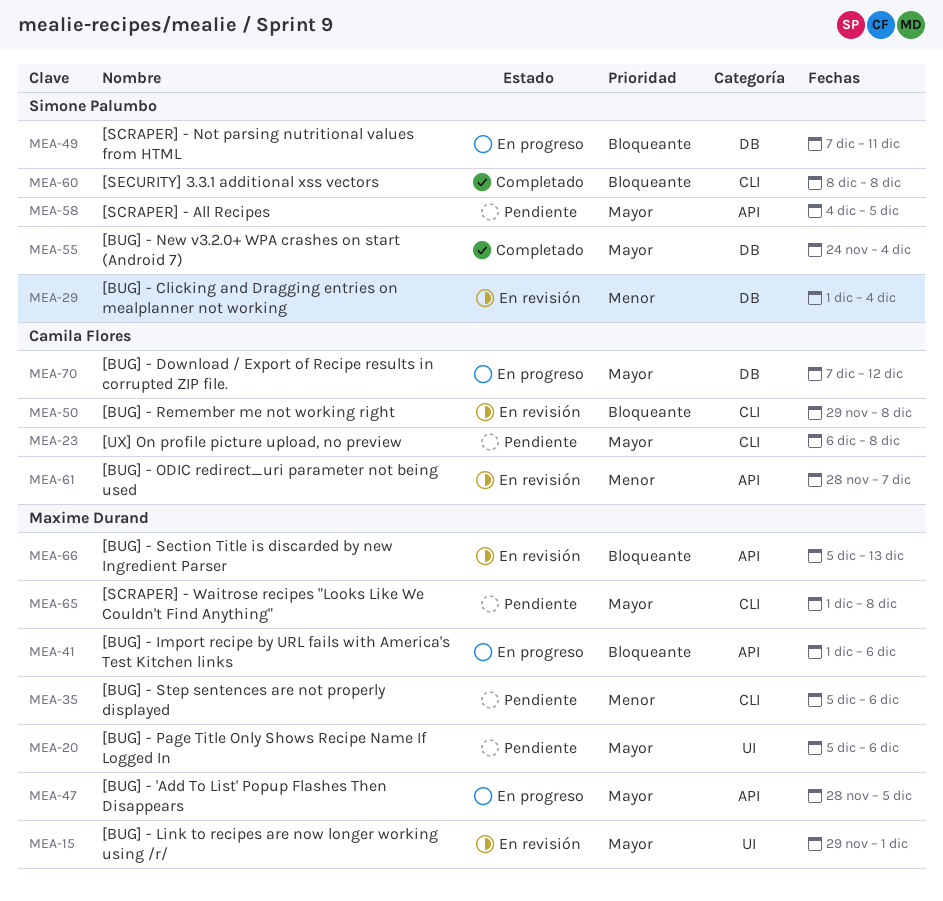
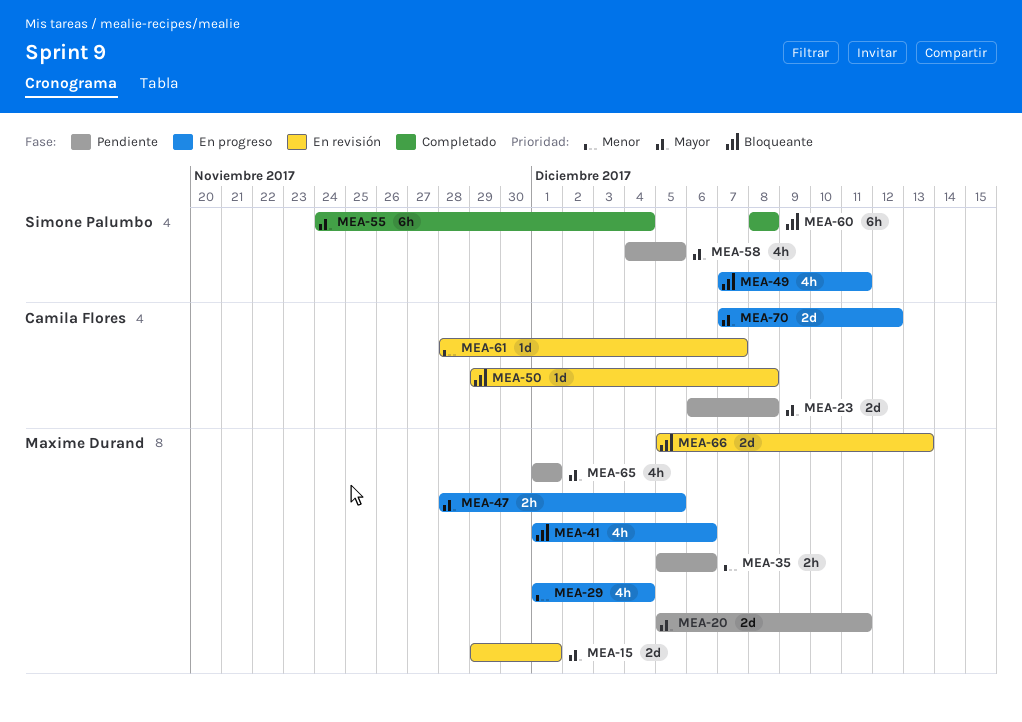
MEA-20, due: Dec 6 -> Dec 11
MEA-29, status: En revisión -> En progreso
MEA-29, owner: Simone Palumbo -> Maxime Durand
MEA-65, due: Dec 8 -> Dec 1

